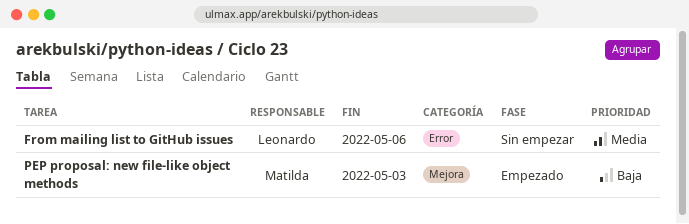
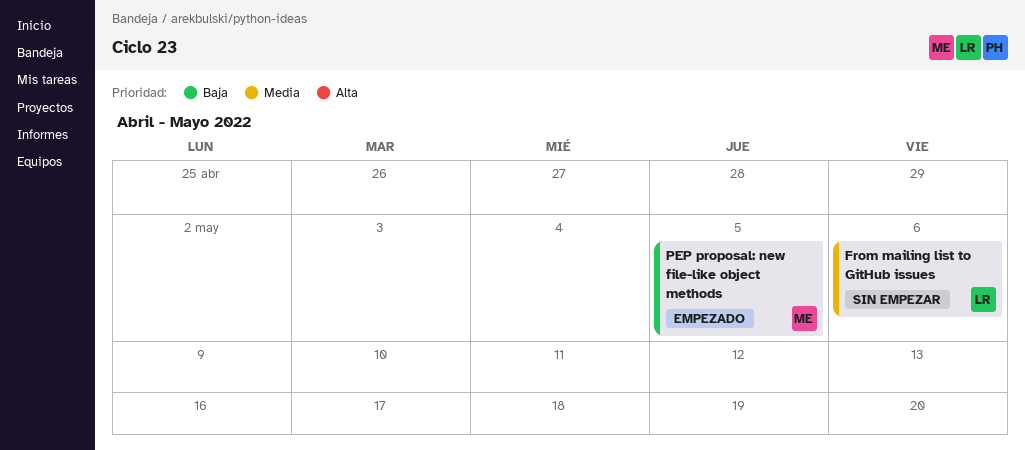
PEP proposal: new file-like object methods, due: May 3 -> May 5

